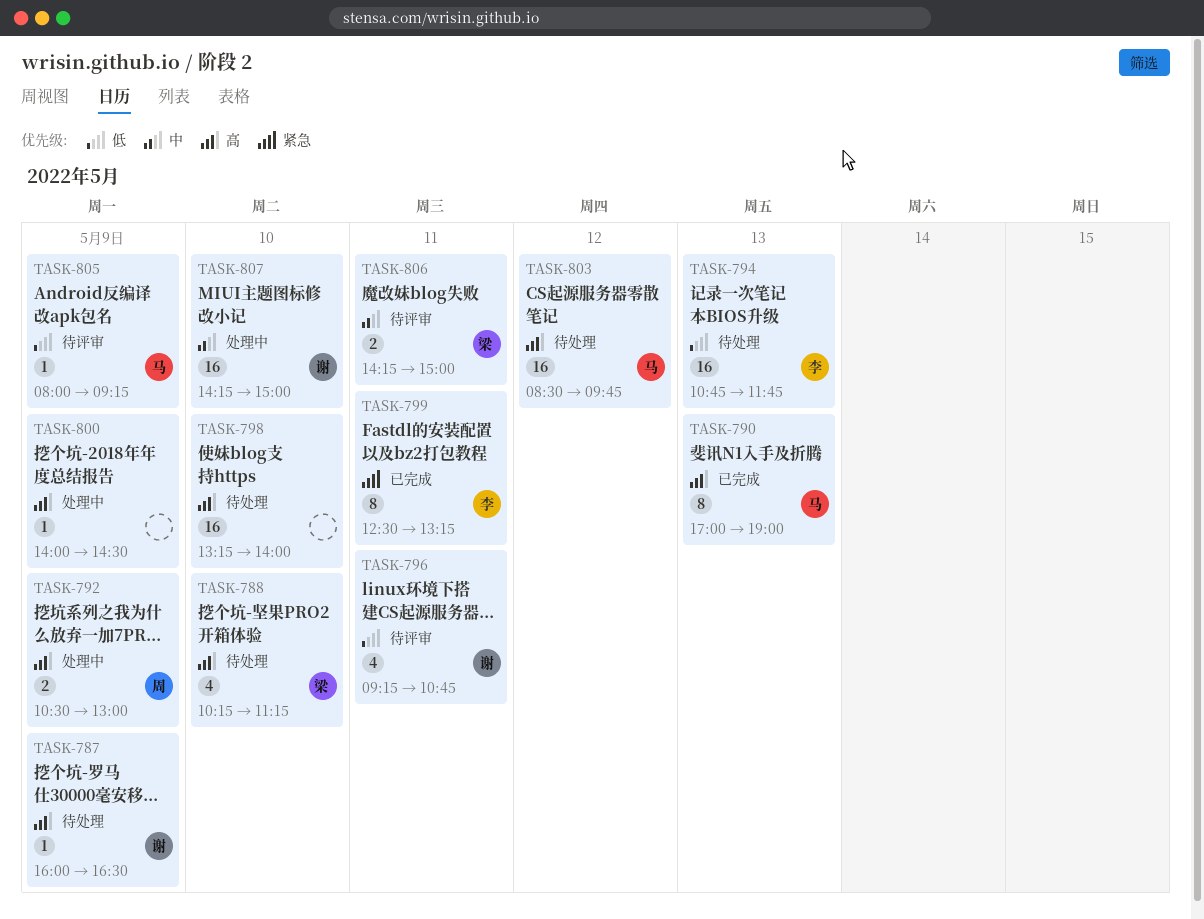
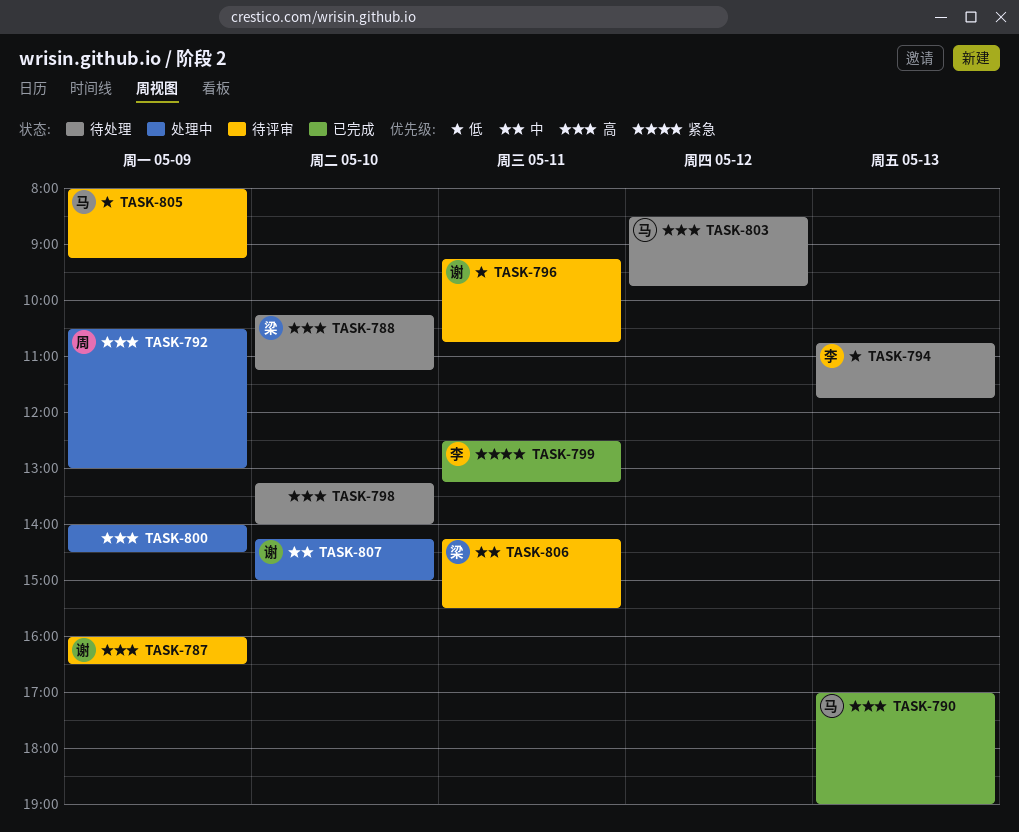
TASK-787, status: 待处理 -> 待评审
TASK-806, ends: 15:00 -> 15:30

